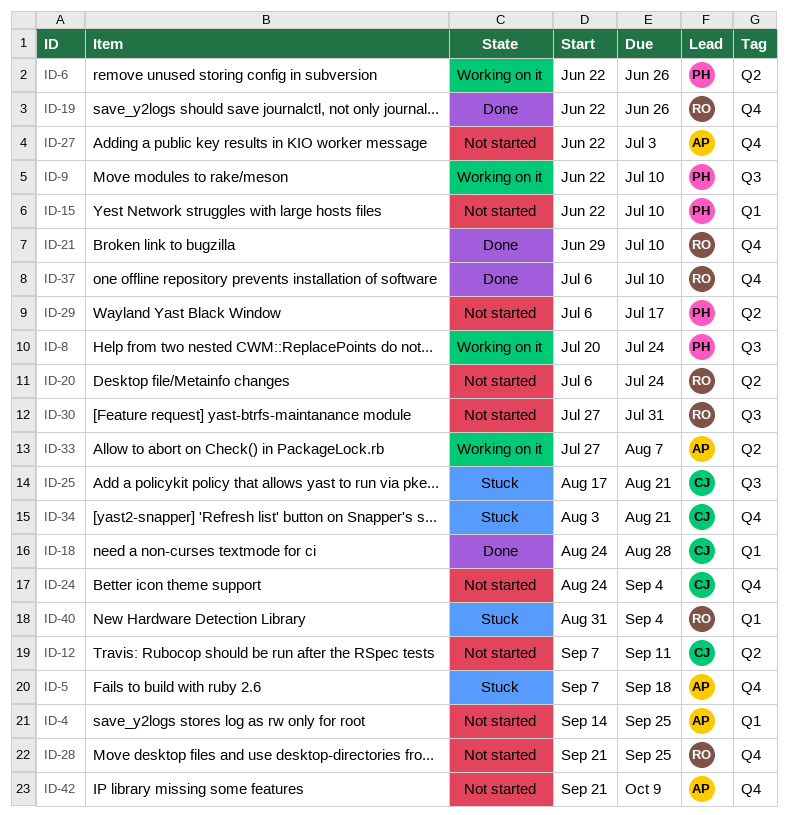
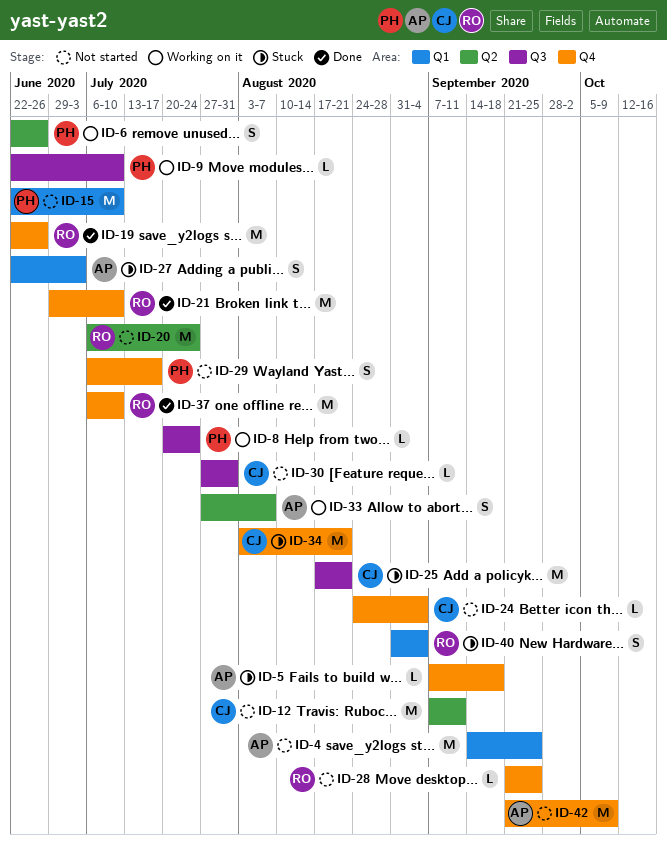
ID-18: present -> none
ID-27, status: Not started -> Stuck
ID-27, label: Q4 -> Q1
ID-29, label: Q2 -> Q4
ID-30, owner: RO -> CJ

